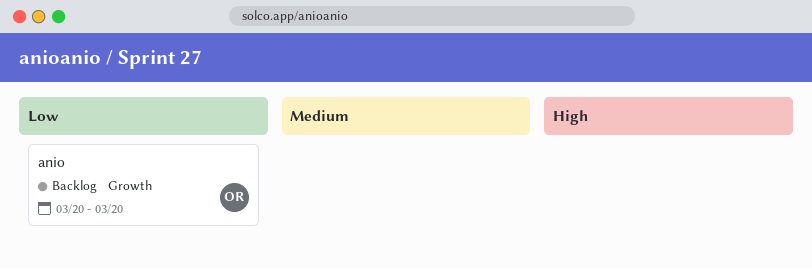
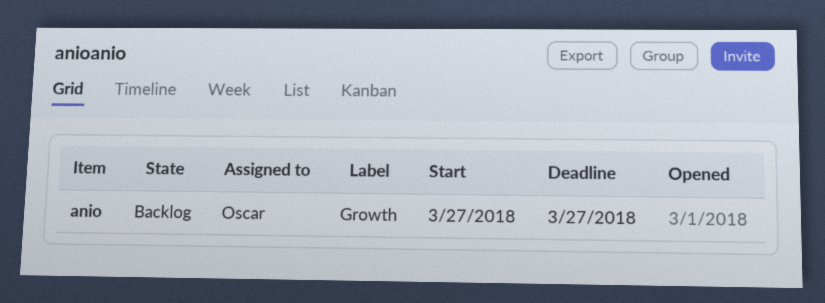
anio, start: Mar 20 -> Mar 27
anio, due: Mar 20 -> Mar 27

